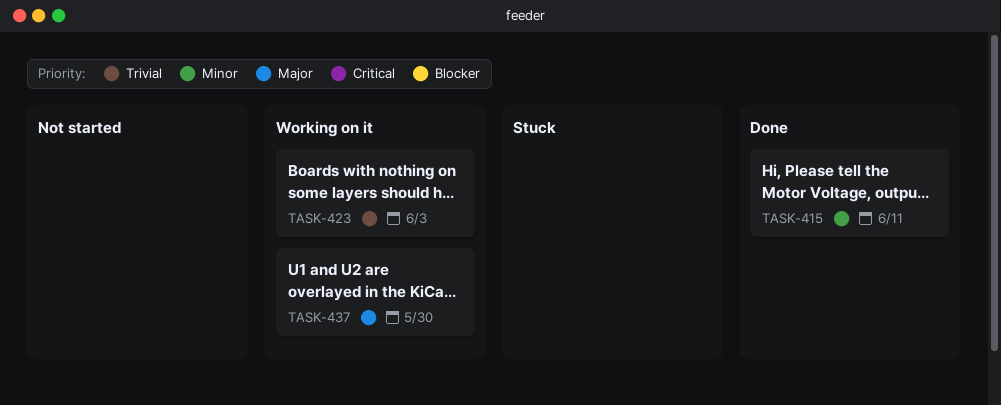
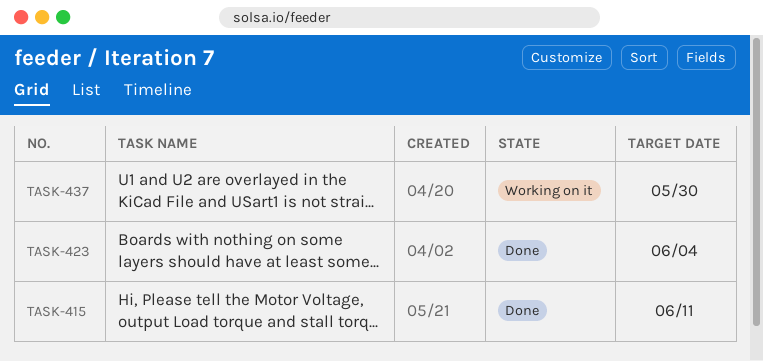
TASK-423, status: Working on it -> Done
TASK-423, due: Jun 3 -> Jun 4

